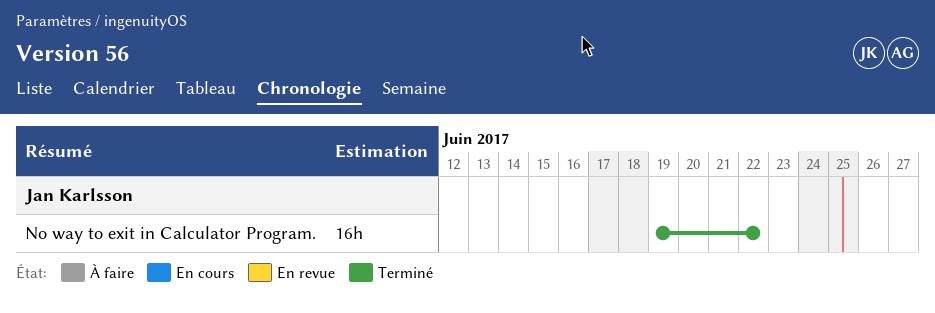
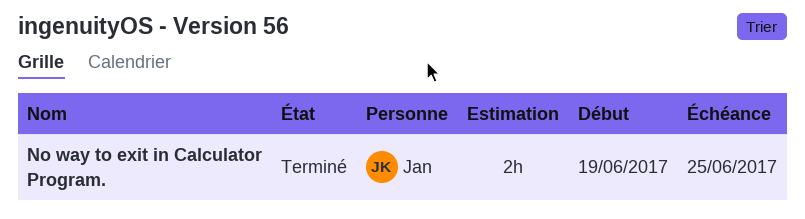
No way to exit in Calculator Program., estimate: 16h -> 2h
No way to exit in Calculator Program., due: Jun 22 -> Jun 25

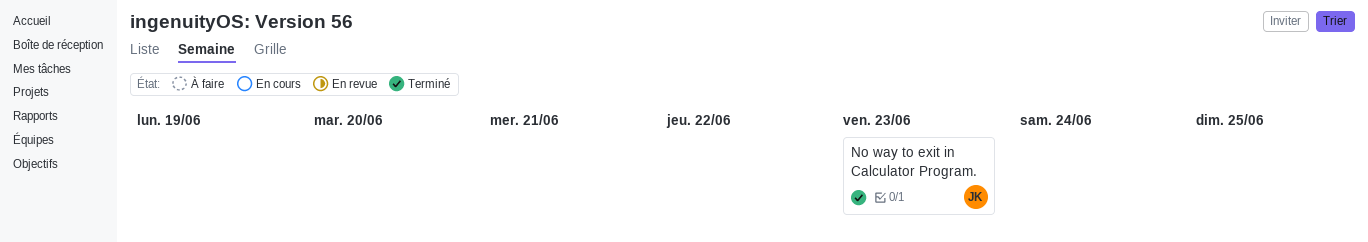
No way to exit in Calculator Program., due: Jun 25 -> Jun 23

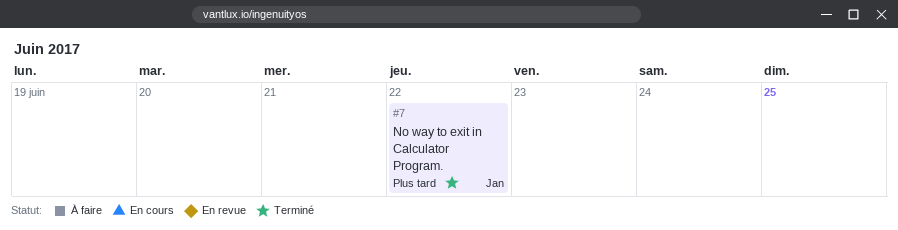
No way to exit in Calculator Program., due: Jun 23 -> Jun 22

